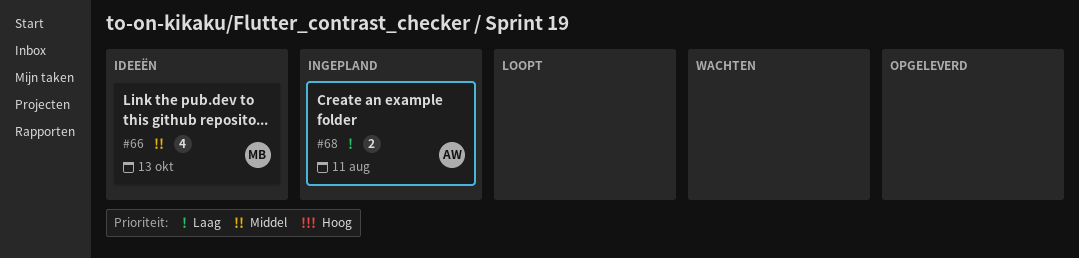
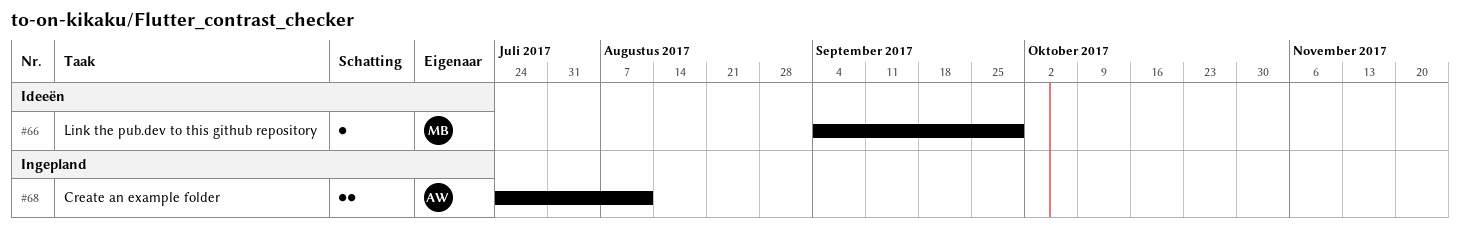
#66, estimate: 4 -> 1
#66, due: Oct 13 -> Sep 29

